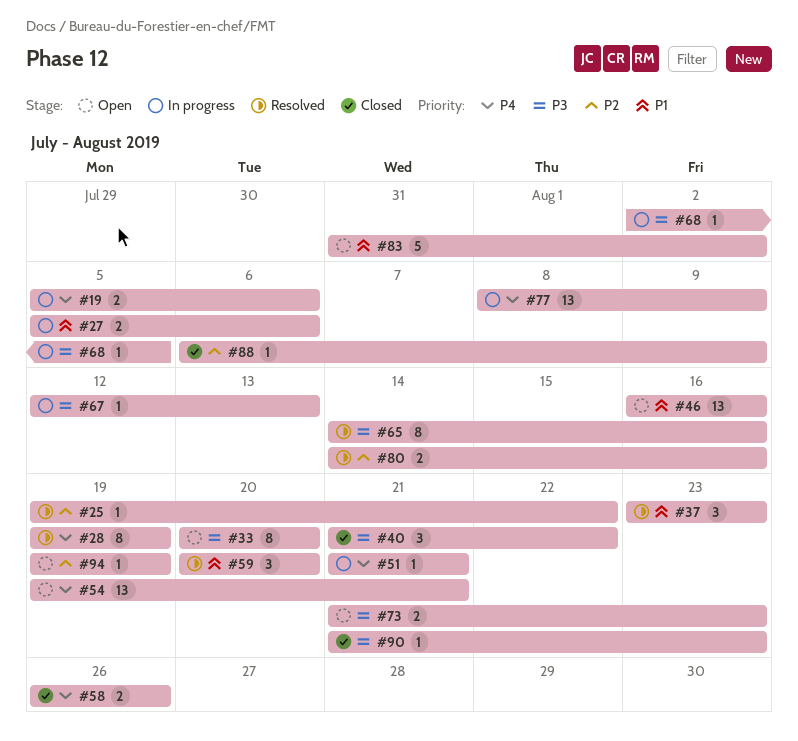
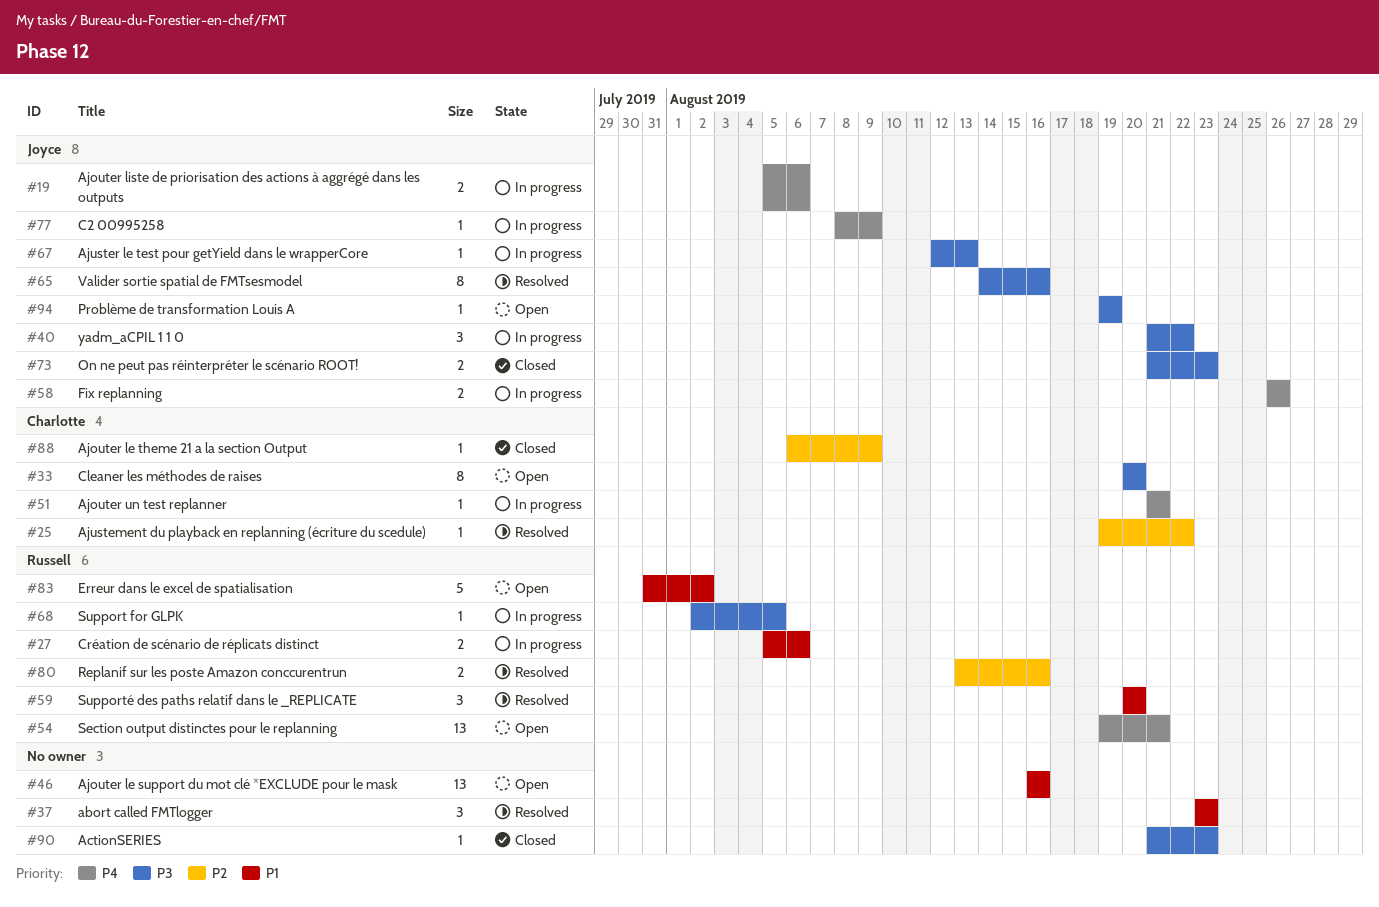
#28: present -> none
#40, status: Closed -> In progress
#58, status: Closed -> In progress
#73, status: Open -> Closed
#77, estimate: 13 -> 1
#80, start: Aug 14 -> Aug 13
#94, priority: P2 -> P3

